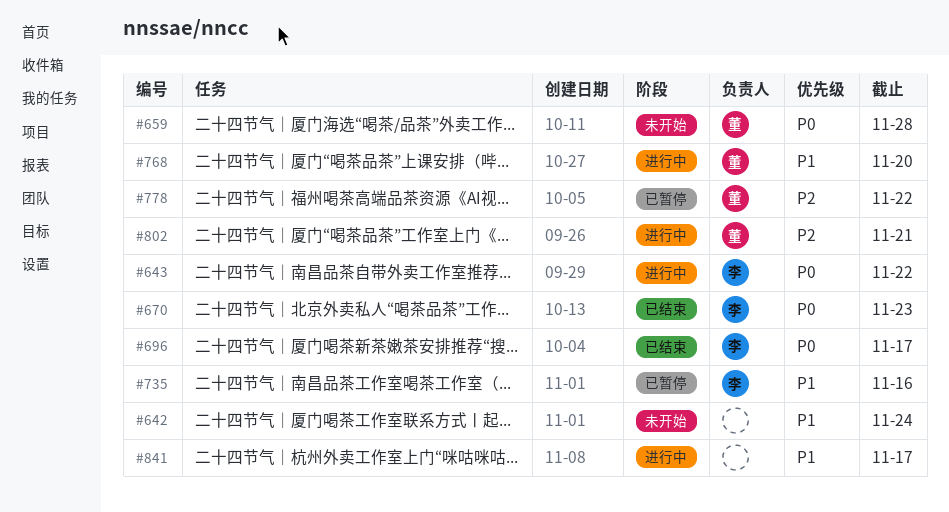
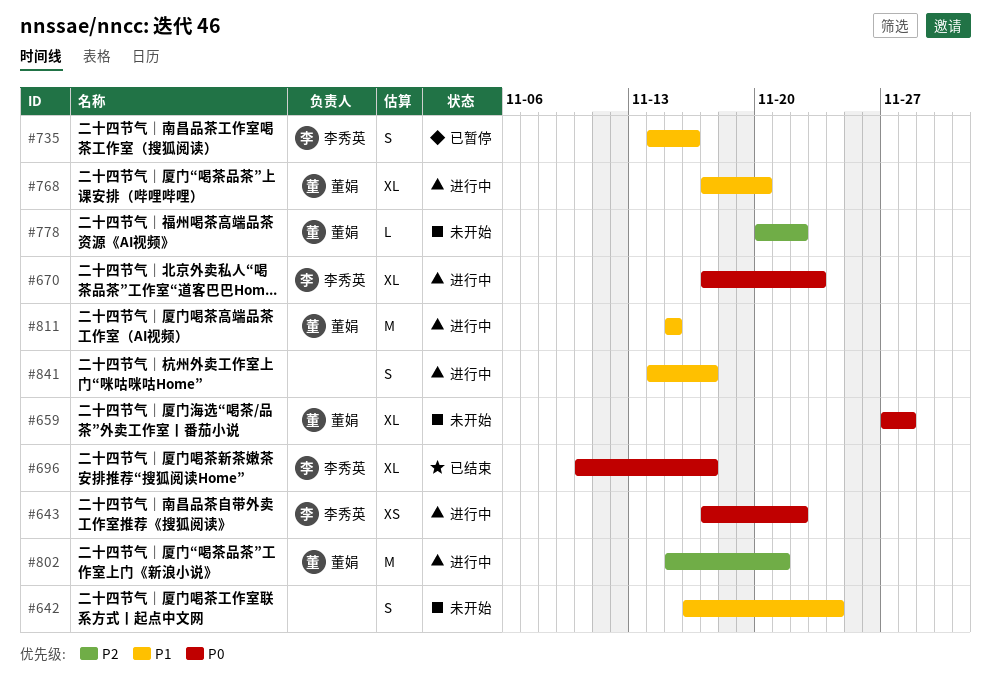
#670, status: 已结束 -> 进行中
#778, status: 已暂停 -> 未开始
#811: none -> present

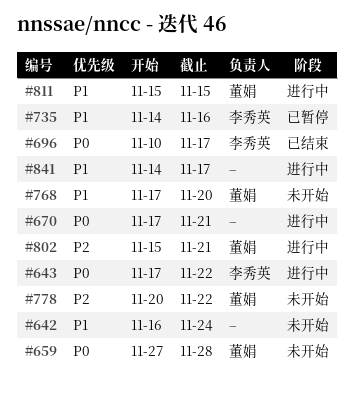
#670, owner: 李秀英 -> none
#670, due: Nov 23 -> Nov 21
#768, status: 进行中 -> 未开始

